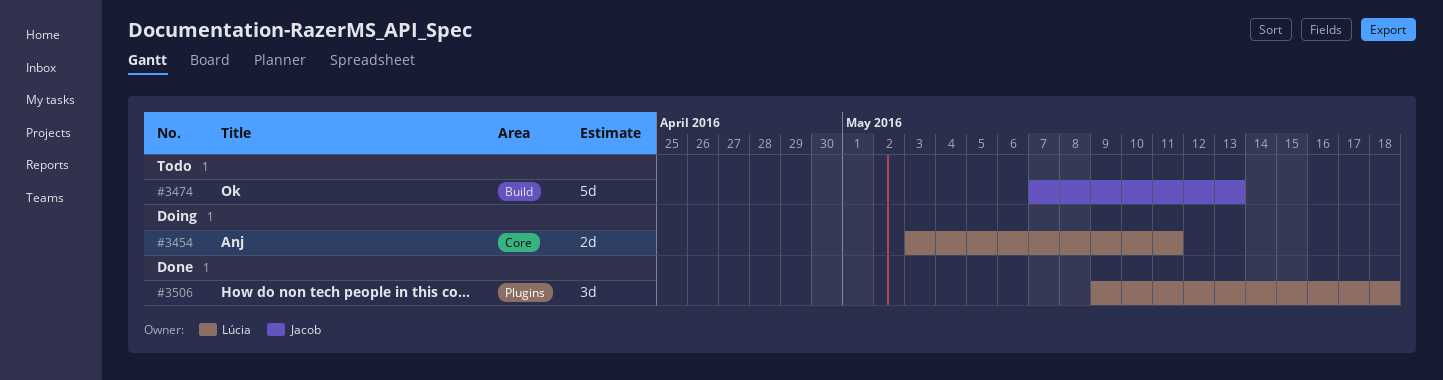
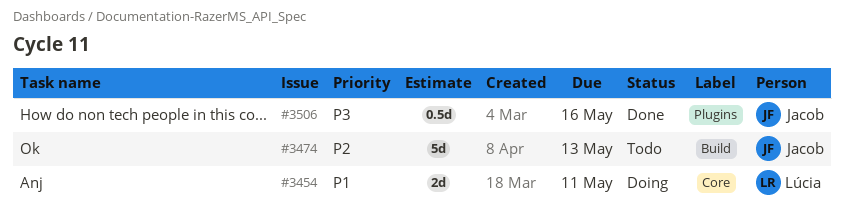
#3506, owner: Lúcia -> Jacob
#3506, estimate: 3d -> 0.5d
#3506, due: May 18 -> May 16

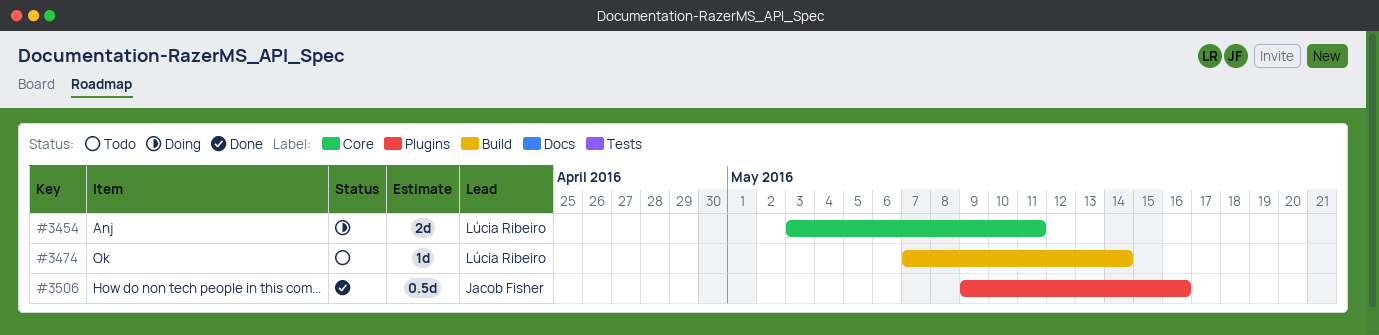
#3474, owner: Jacob Fisher -> Lúcia Ribeiro
#3474, estimate: 5d -> 1d
#3474, due: May 13 -> May 14

